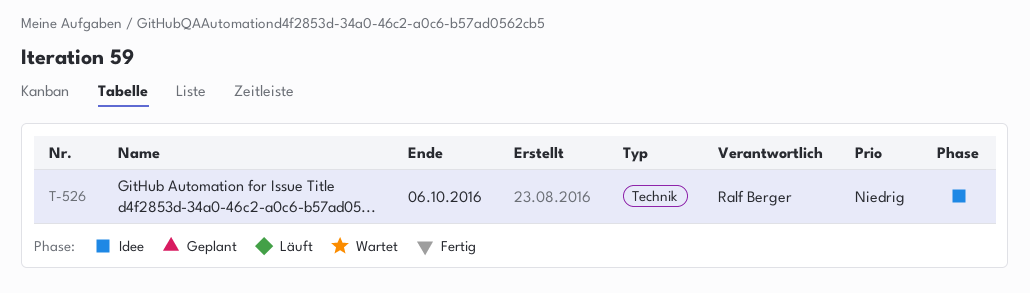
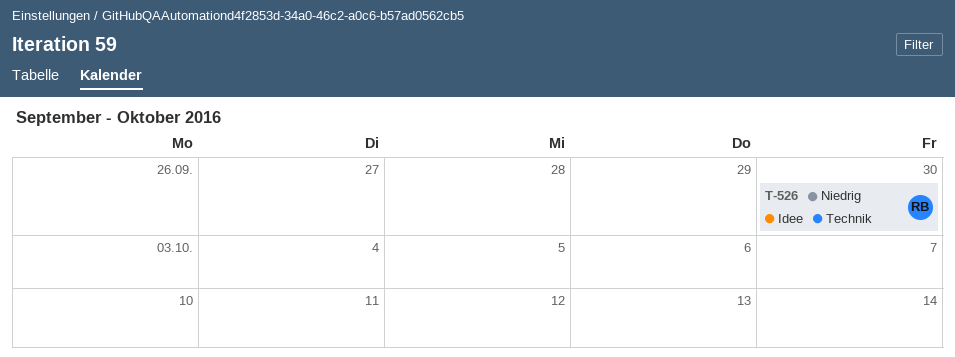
T-526, due: Oct 6 -> Sep 30

